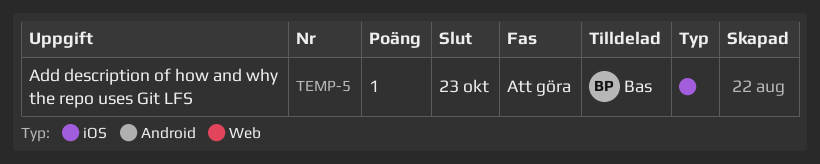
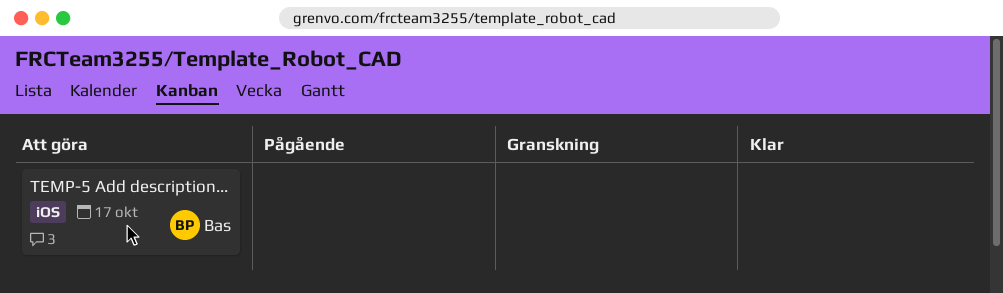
TEMP-5, due: Oct 23 -> Oct 17

